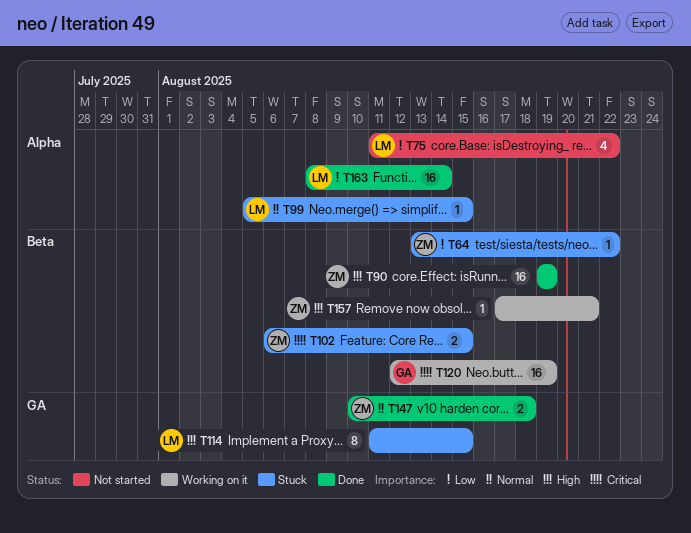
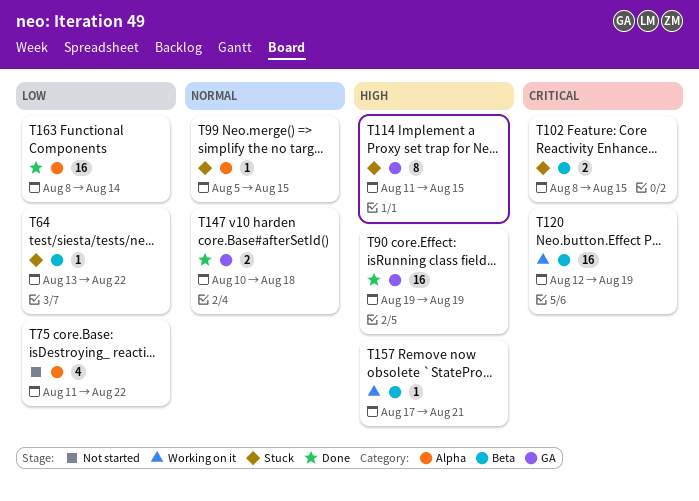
T90, label: Beta -> GA
T102, start: Aug 6 -> Aug 8

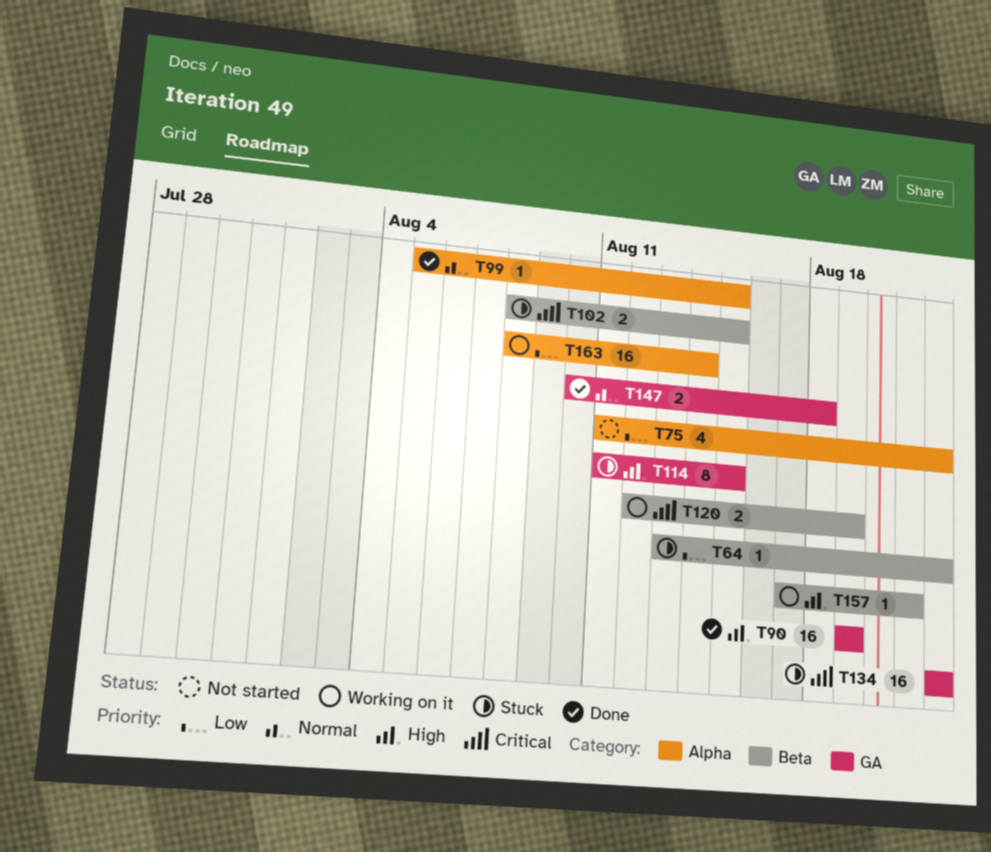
T99, status: Stuck -> Done
T120, estimate: 16 -> 2
T134: none -> present
T163, status: Done -> Working on it

